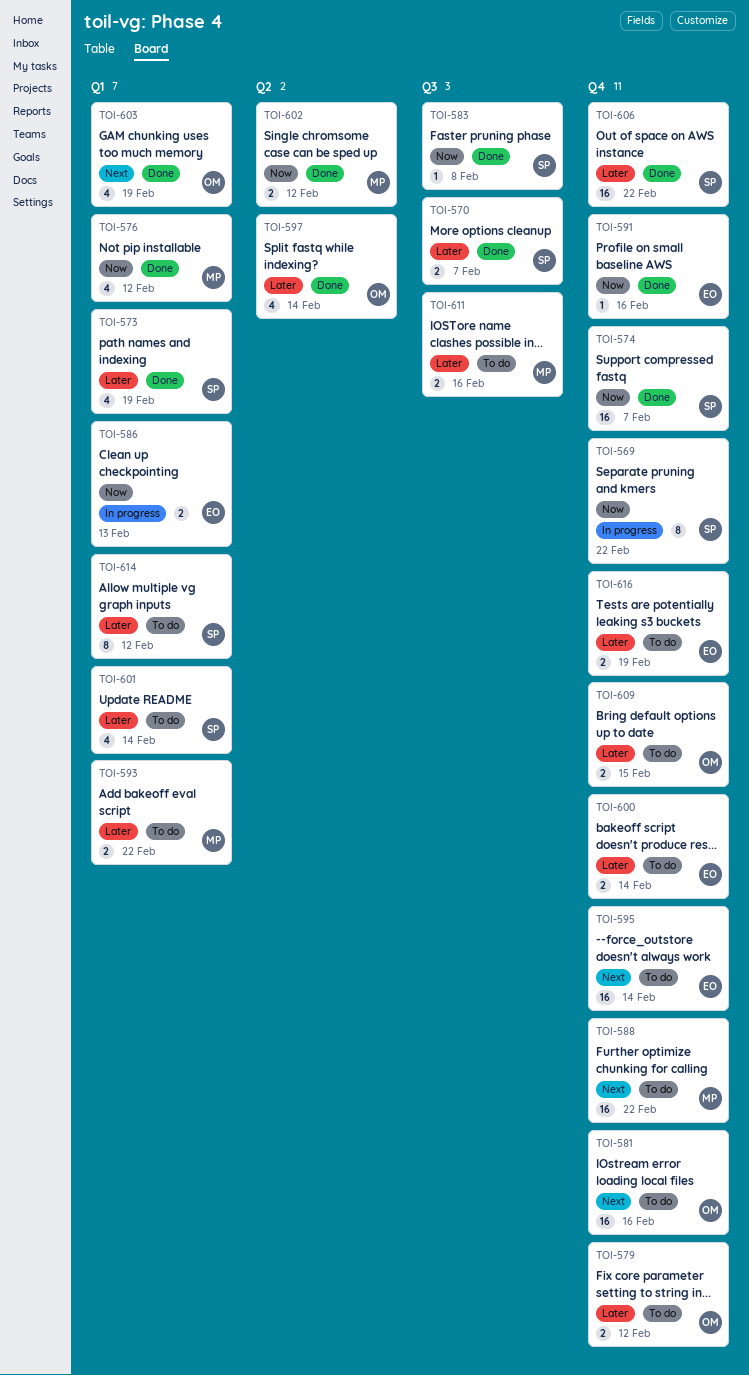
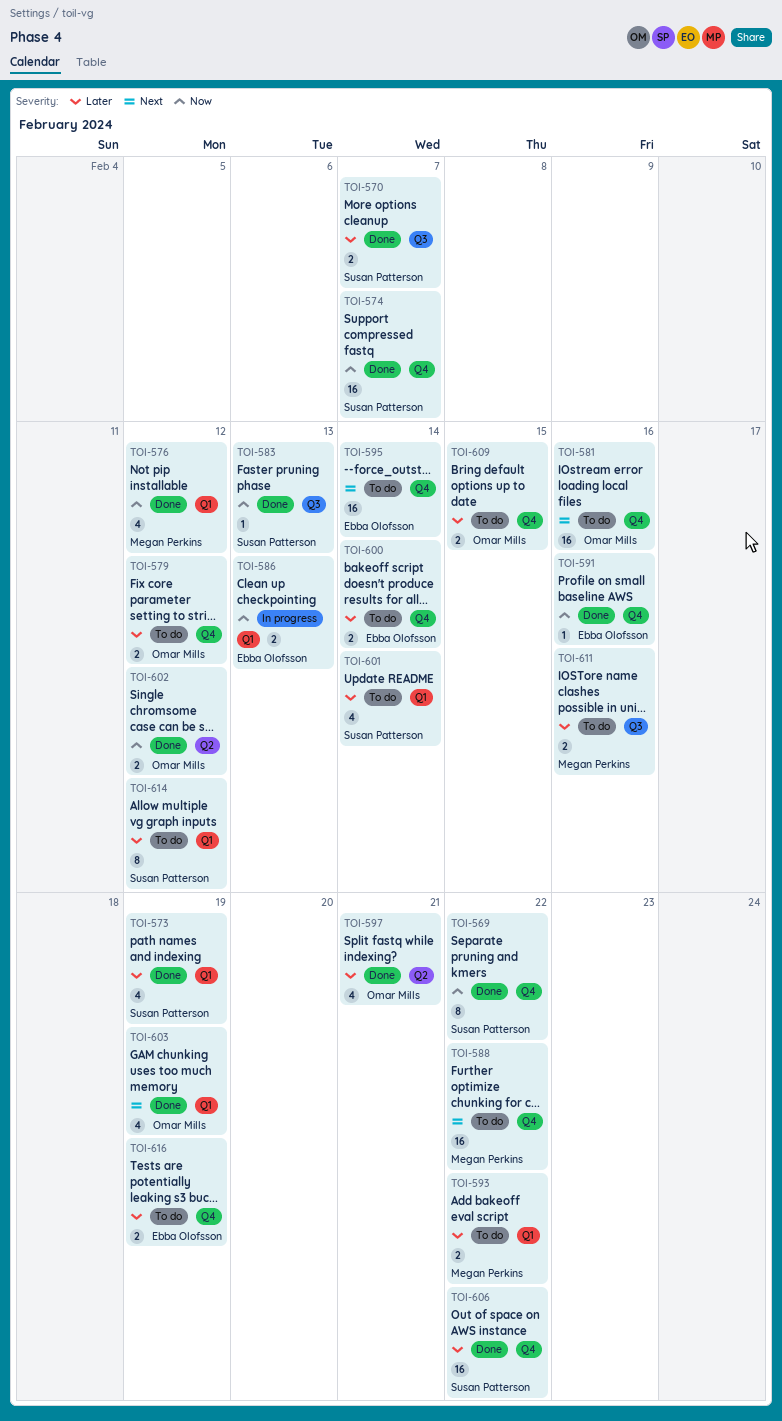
TOI-569, status: In progress -> Done
TOI-583, due: Feb 8 -> Feb 13
TOI-597, due: Feb 14 -> Feb 21
TOI-602, owner: Megan Perkins -> Omar Mills

